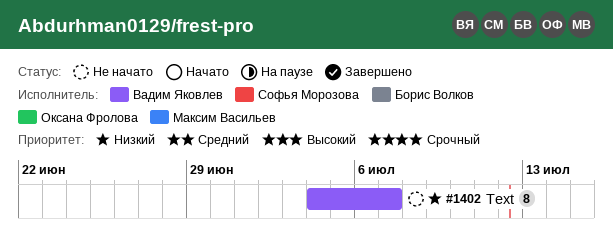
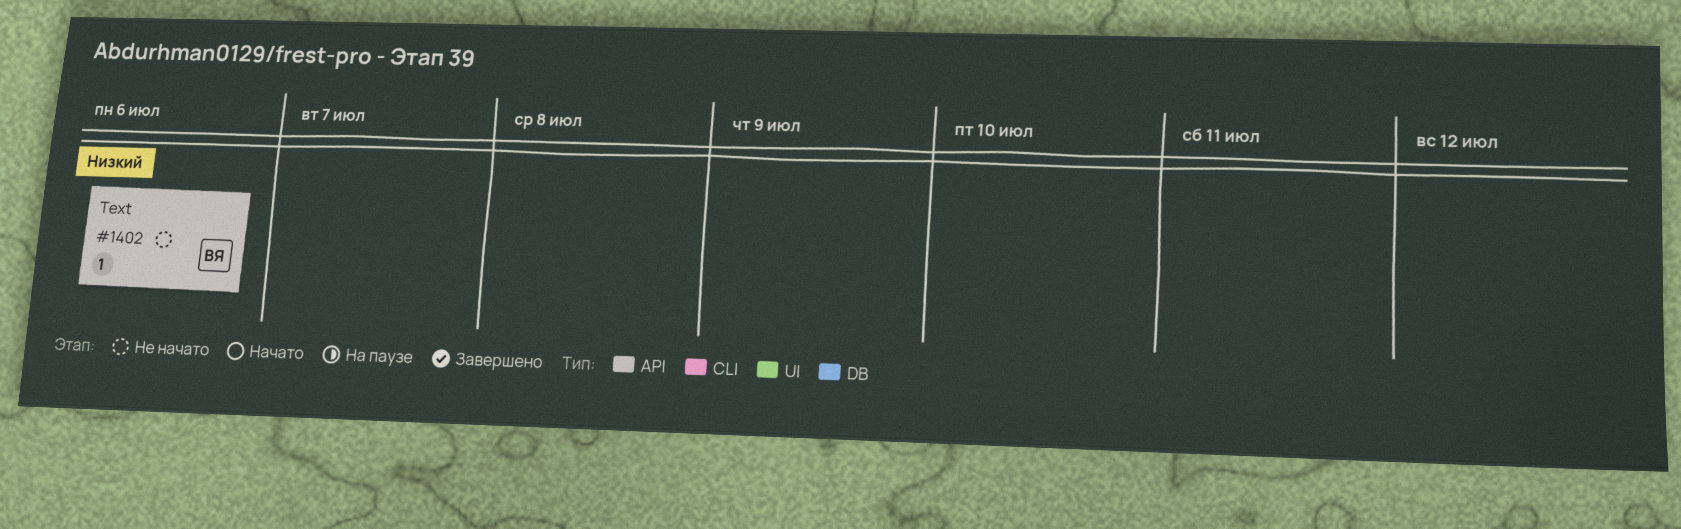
#1402, estimate: 8 -> 1
#1402, due: Jul 7 -> Jul 6

